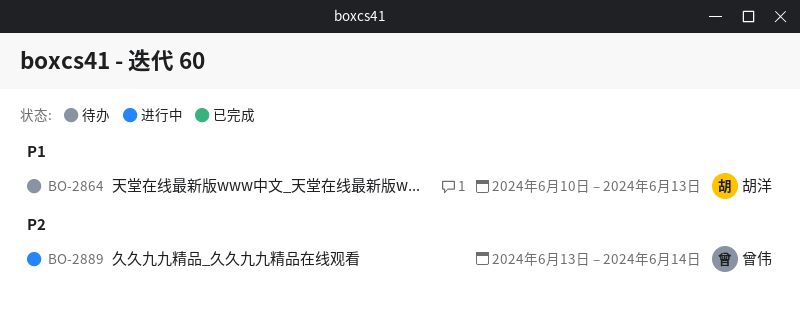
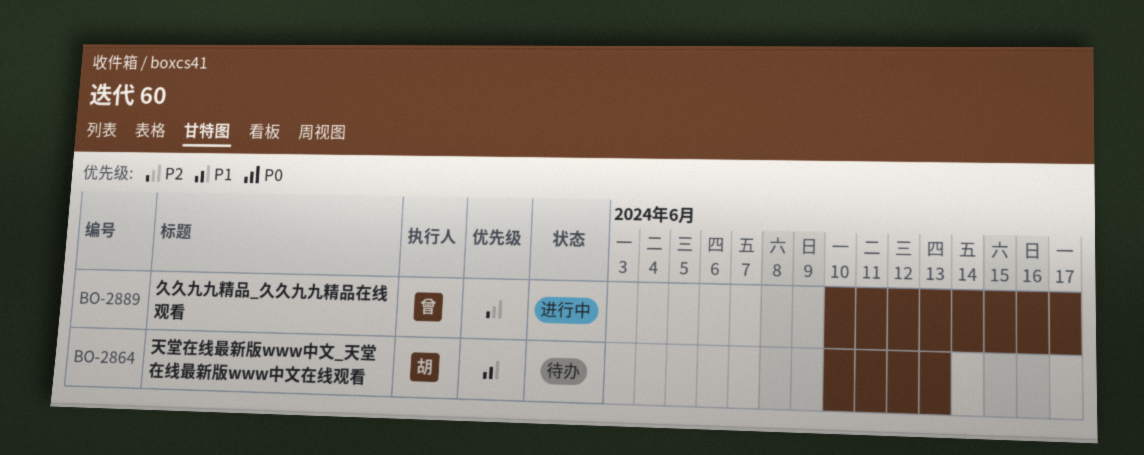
BO-2889, start: Jun 13 -> Jun 10
BO-2889, due: Jun 14 -> Jun 17

